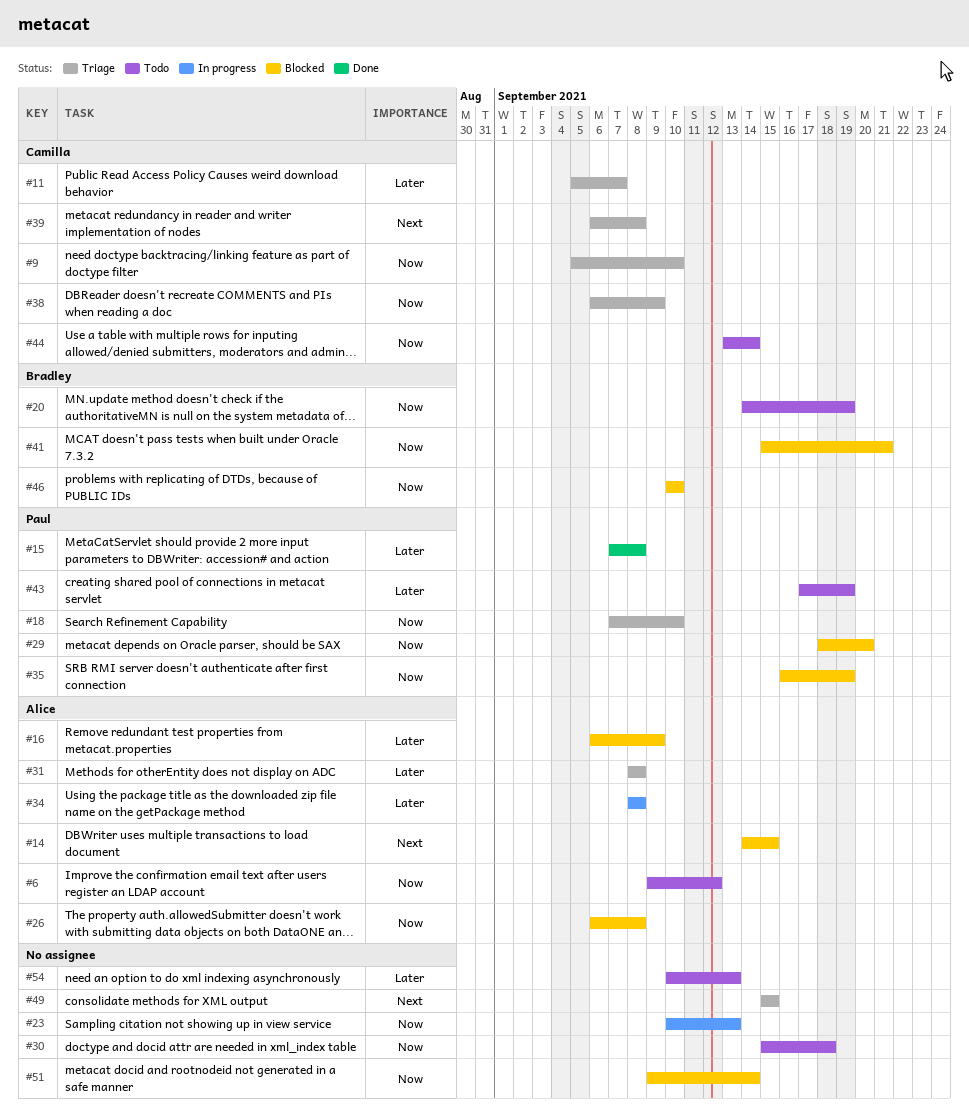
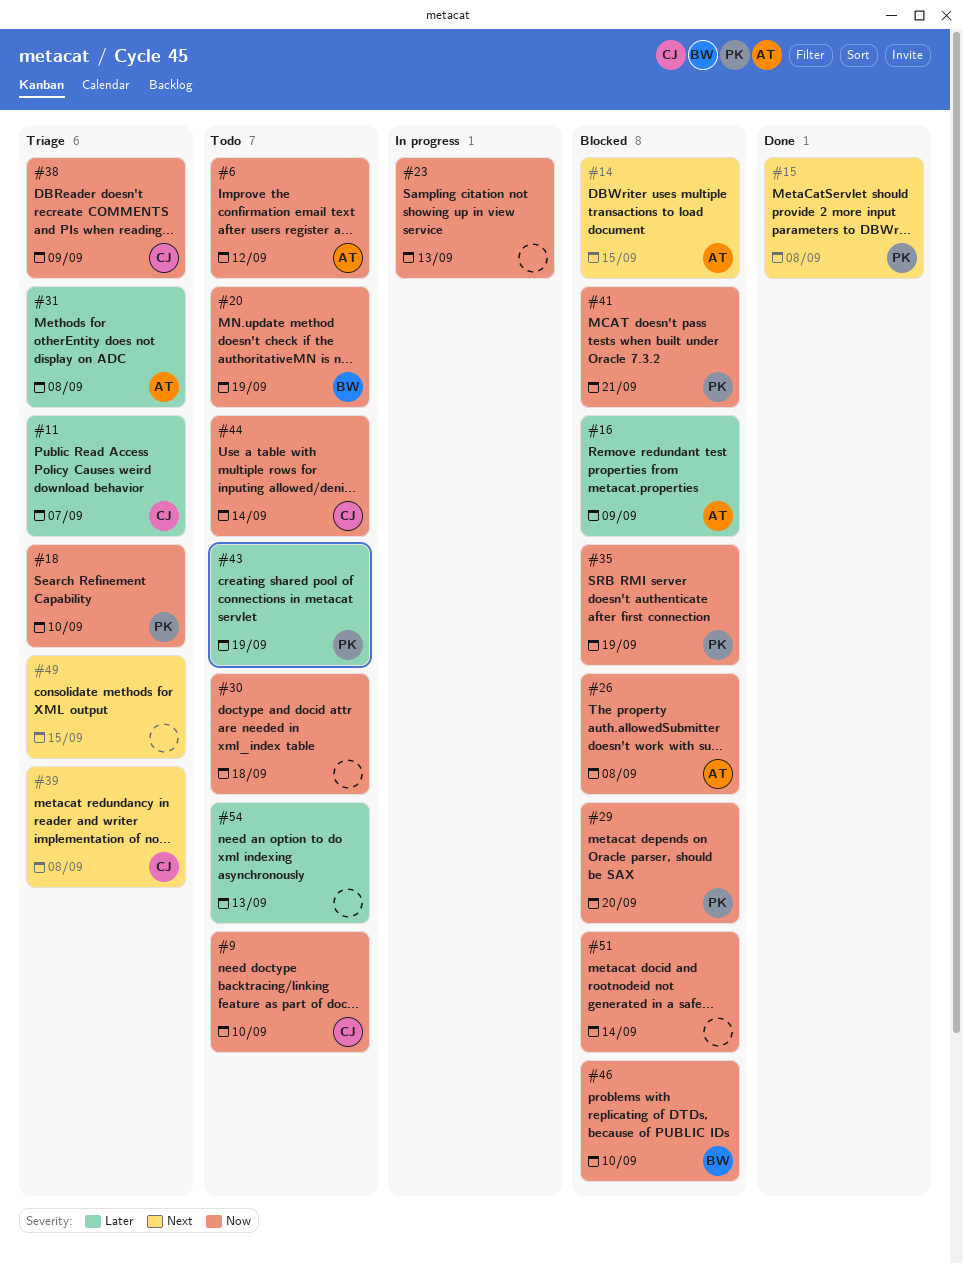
#9, status: Triage -> Todo
#15, priority: Later -> Next
#34: present -> none
#41, owner: Bradley -> Paul

